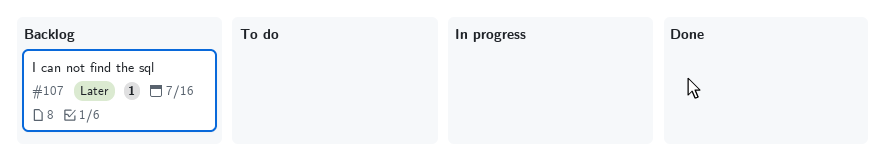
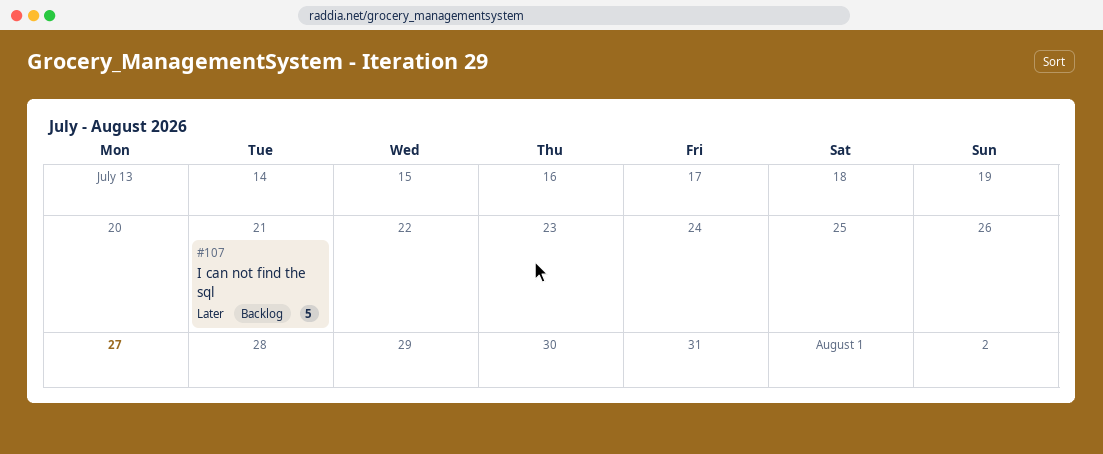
#107, estimate: 1 -> 5
#107, due: Jul 16 -> Jul 21

